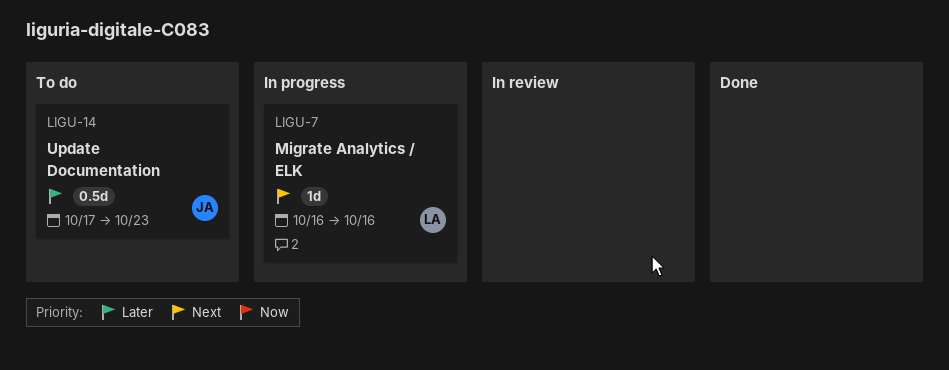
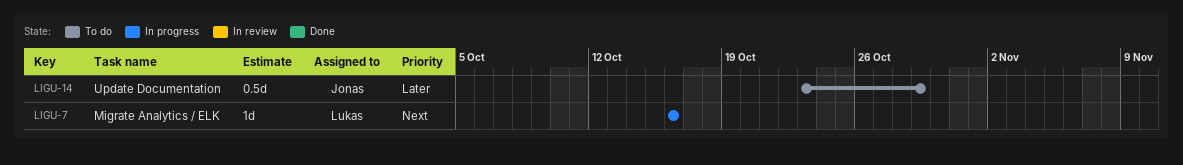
LIGU-14, start: Oct 17 -> Oct 23
LIGU-14, due: Oct 23 -> Oct 29

